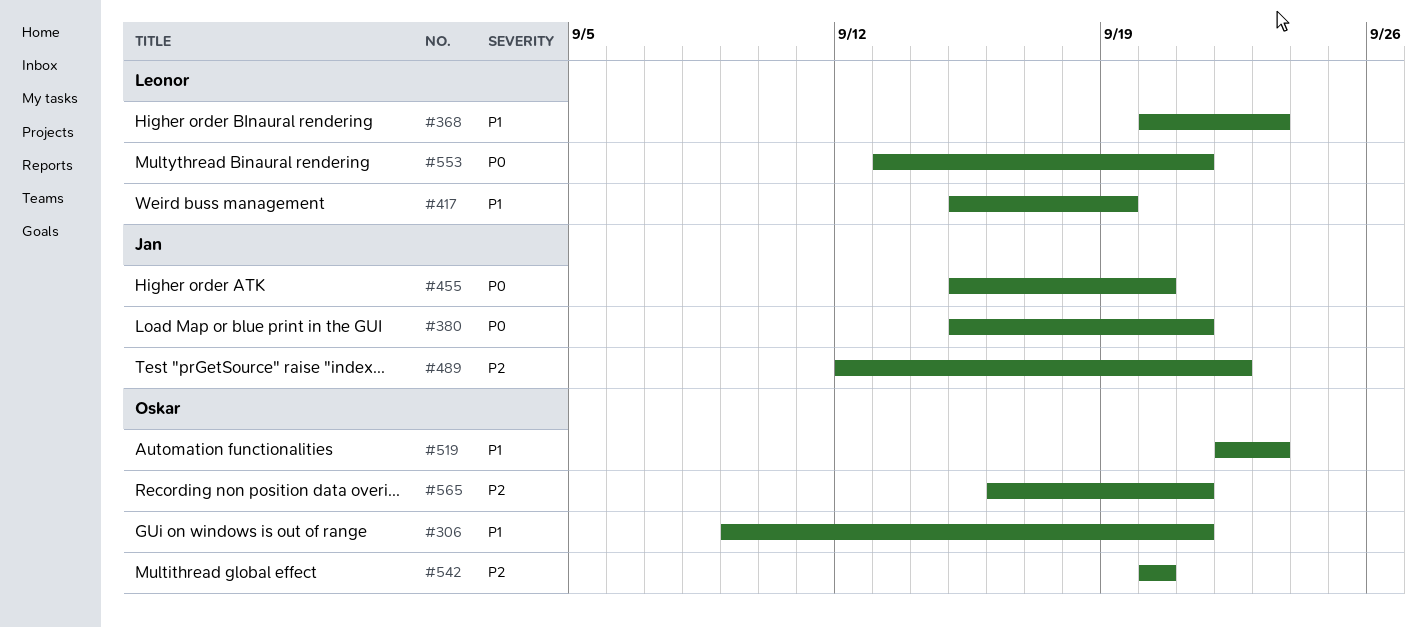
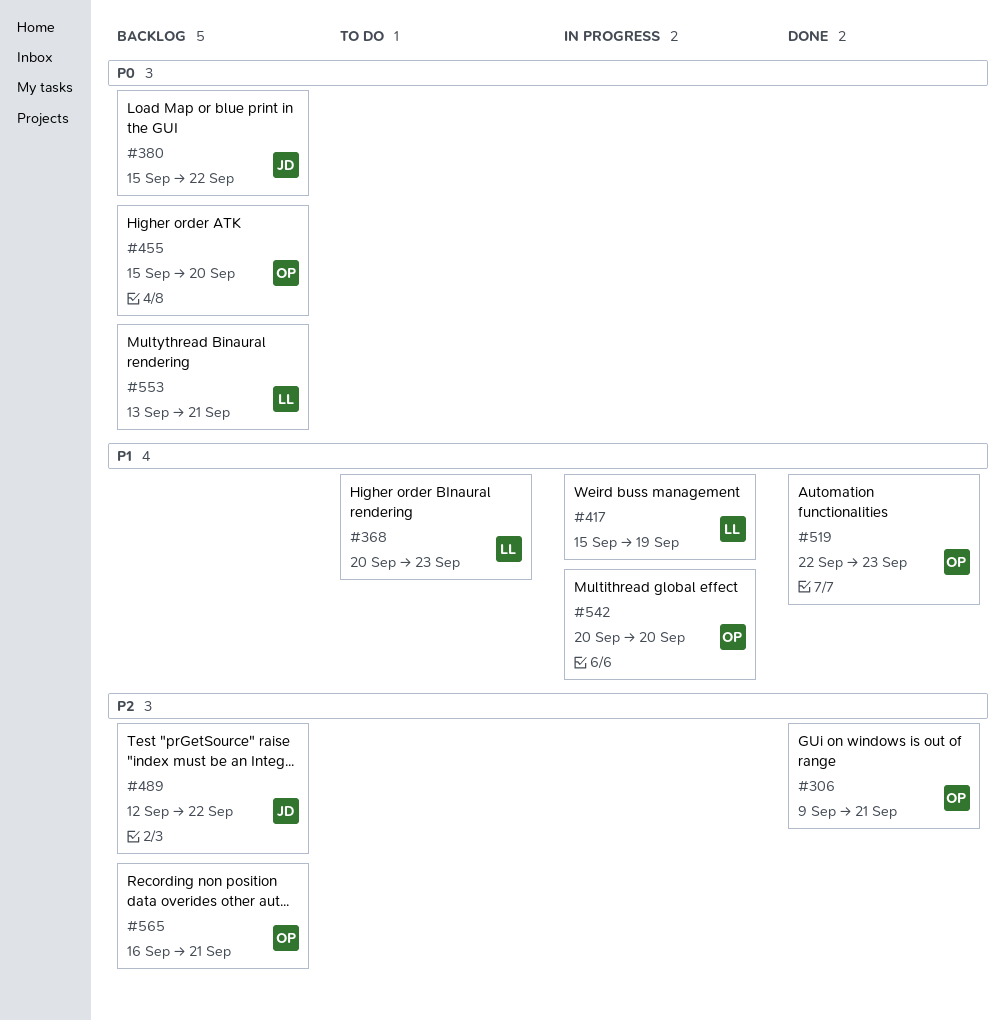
#306, priority: P1 -> P2
#380, due: Sep 21 -> Sep 22
#455, owner: Jan -> Oskar
#542, priority: P2 -> P1

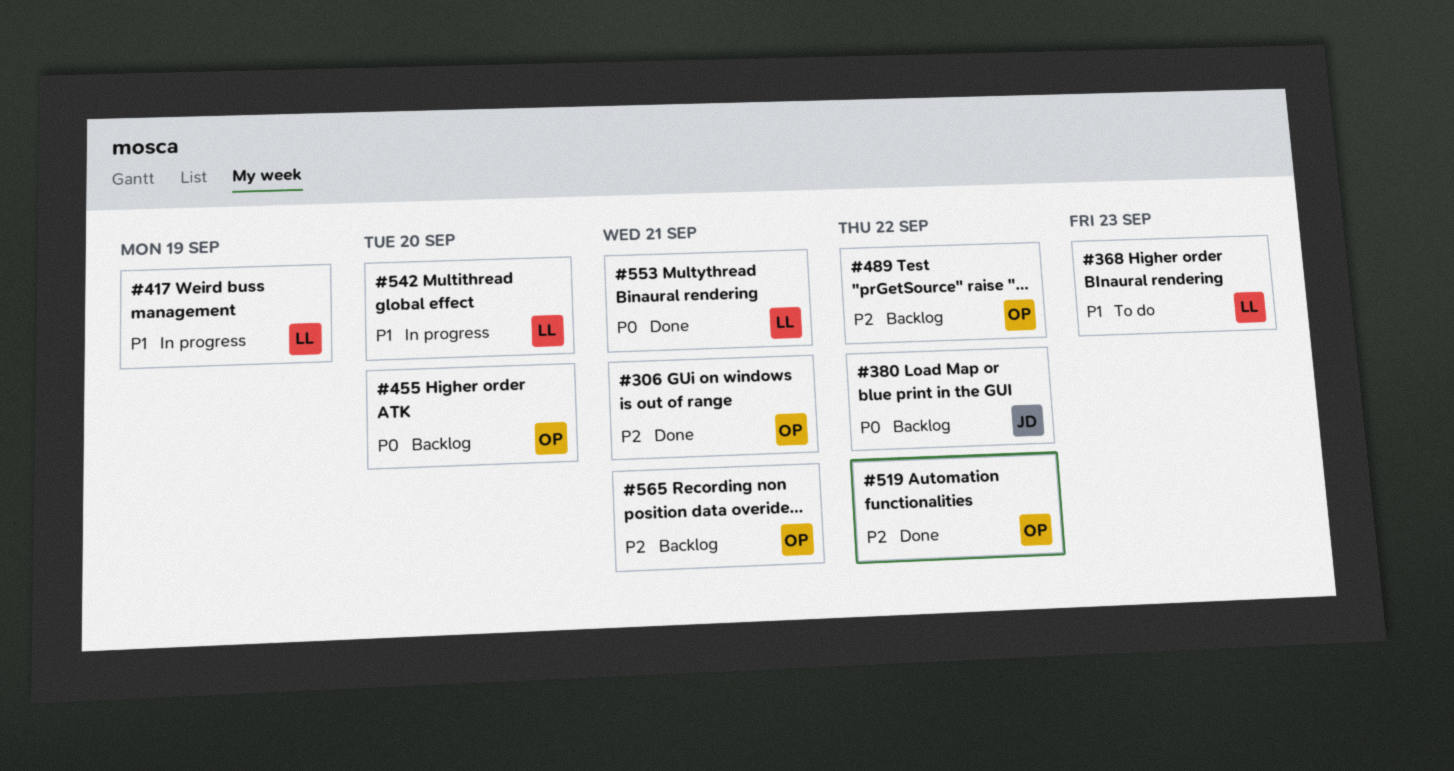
#489, owner: JD -> OP
#519, priority: P1 -> P2
#519, due: Sep 23 -> Sep 22
#542, owner: OP -> LL
#553, status: Backlog -> Done

